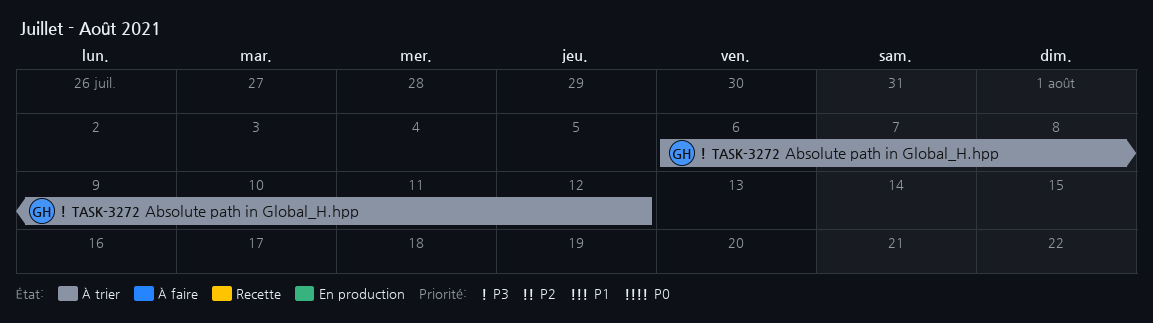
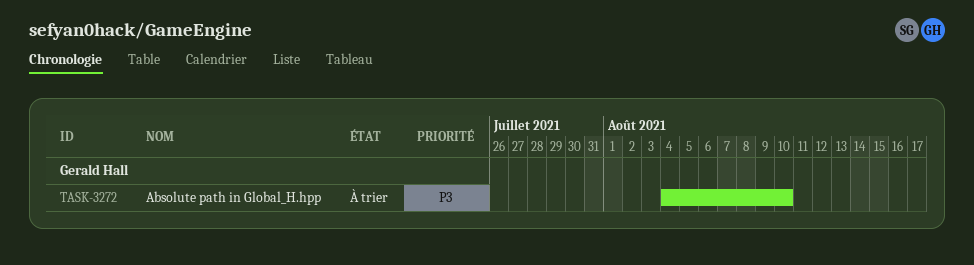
TASK-3272, start: Aug 6 -> Aug 4
TASK-3272, due: Aug 12 -> Aug 10

